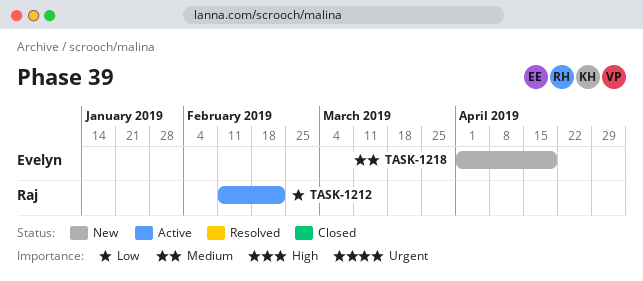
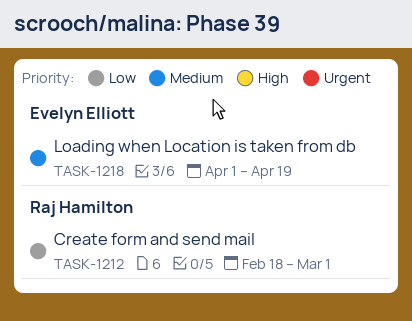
TASK-1212, start: Feb 11 -> Feb 18
TASK-1212, due: Feb 22 -> Mar 1

